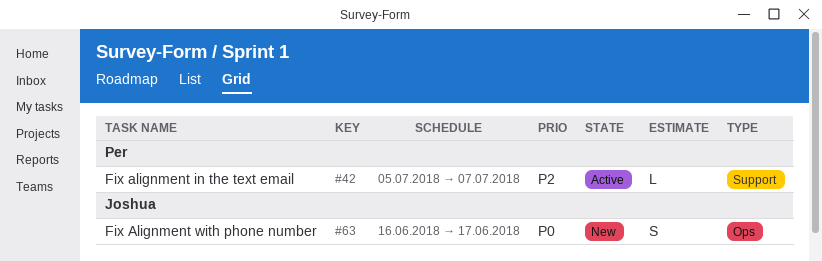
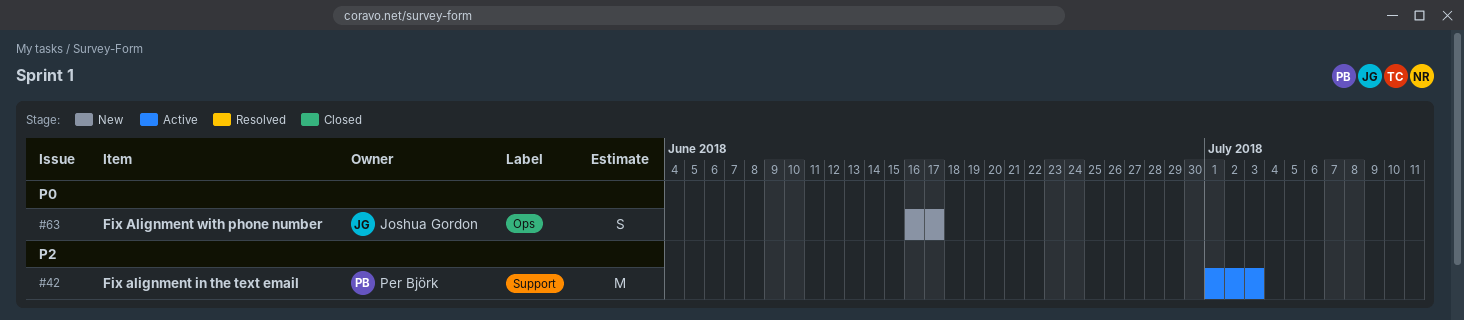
#42, estimate: L -> M
#42, start: Jul 5 -> Jul 1
#42, due: Jul 7 -> Jul 3

